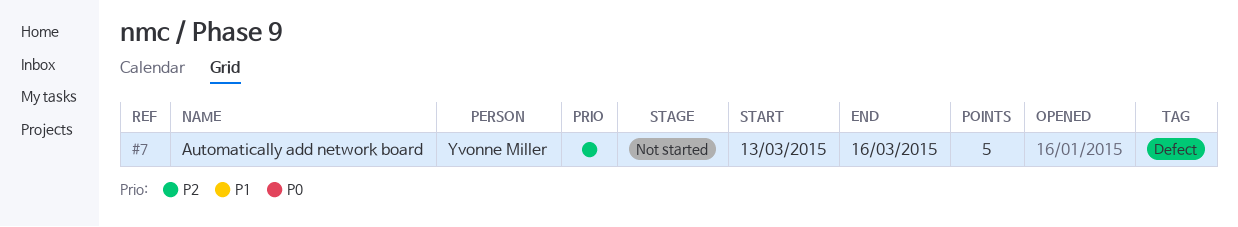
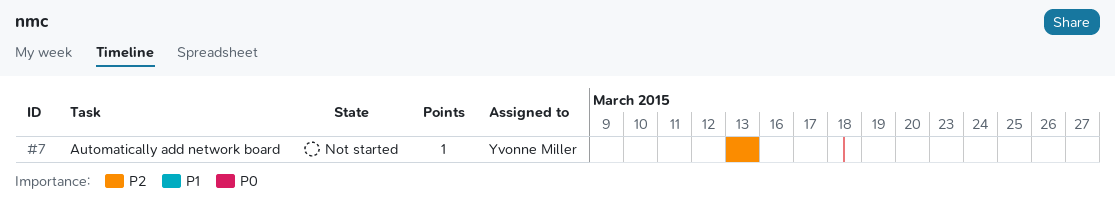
#7, estimate: 5 -> 1
#7, due: Mar 16 -> Mar 13

